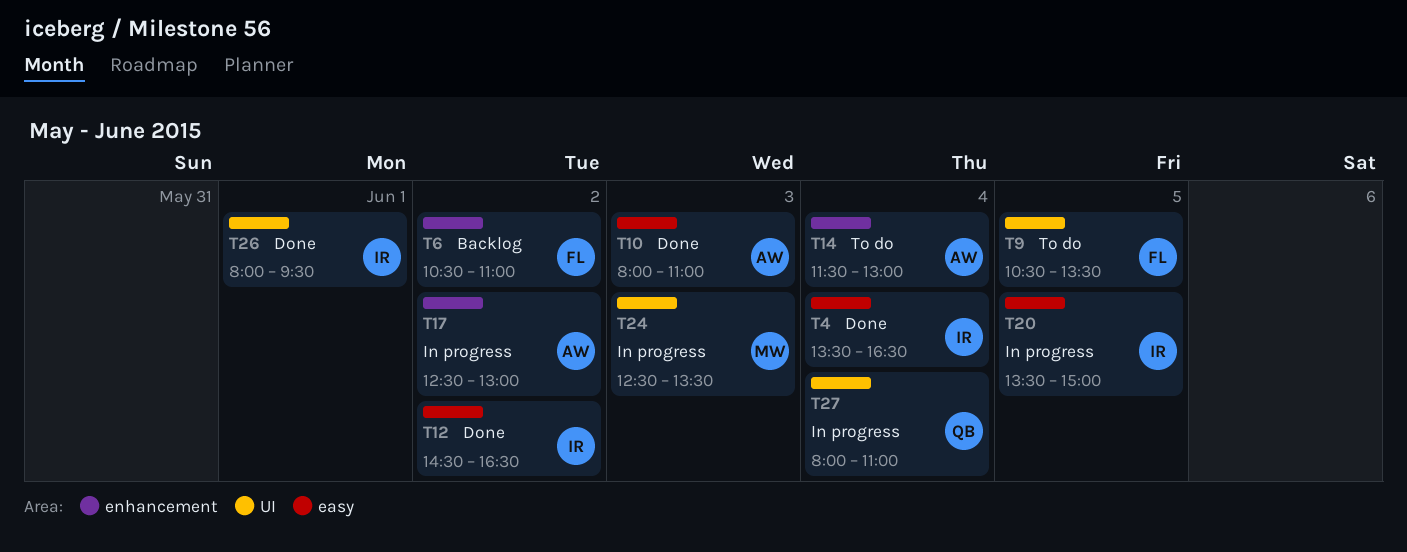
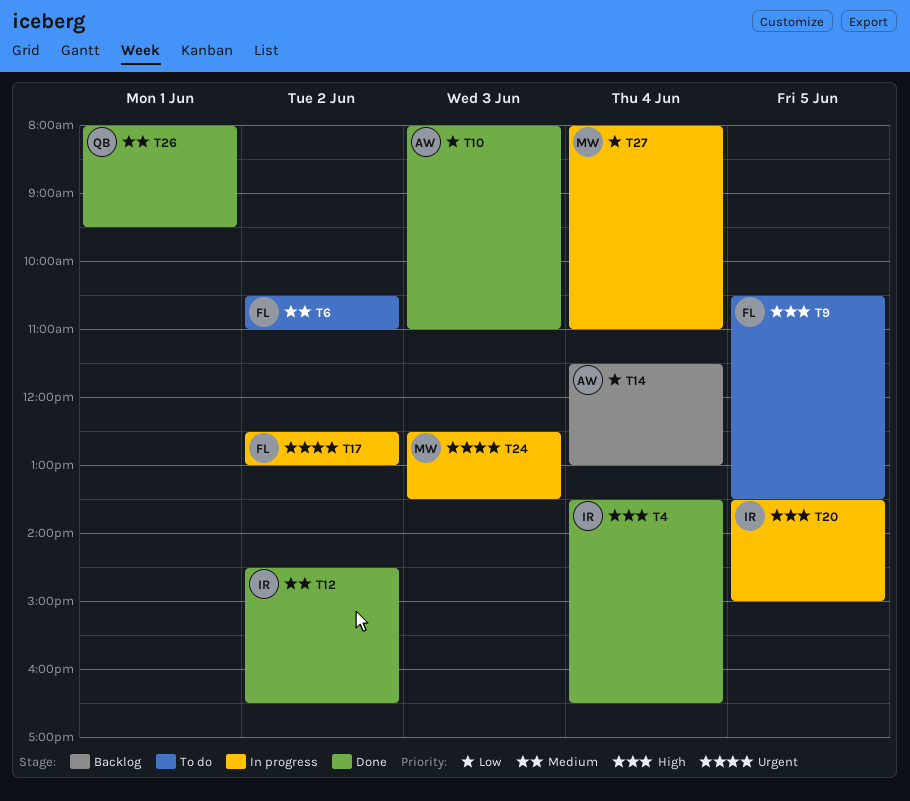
T6, status: Backlog -> To do
T14, status: To do -> Backlog
T17, owner: AW -> FL
T26, owner: IR -> QB
T27, owner: QB -> MW

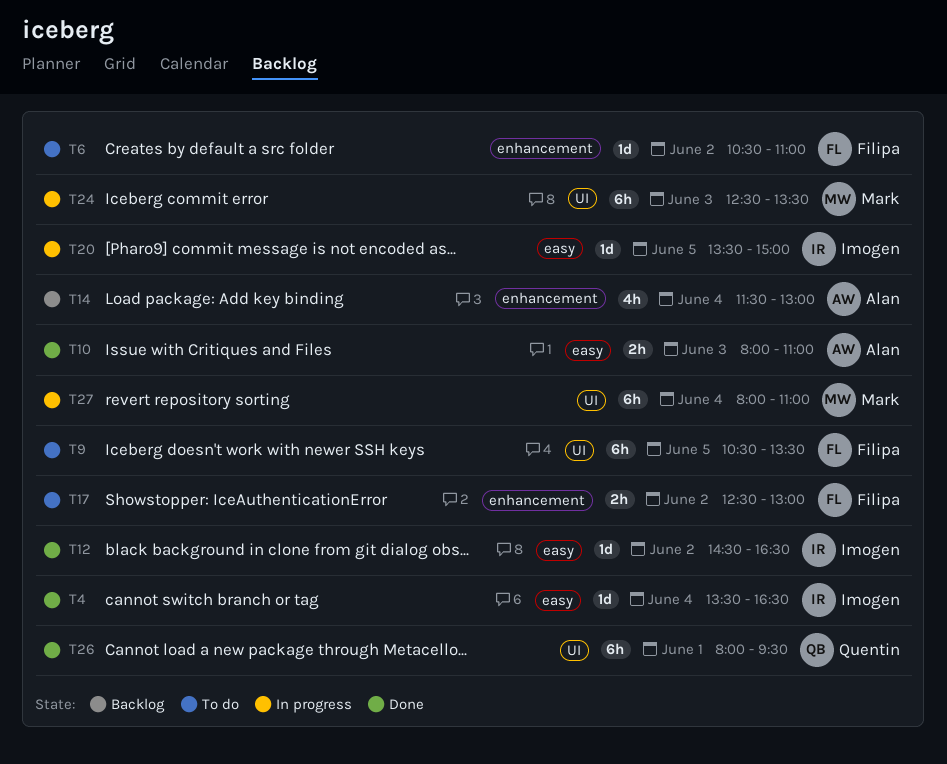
T17, status: In progress -> To do

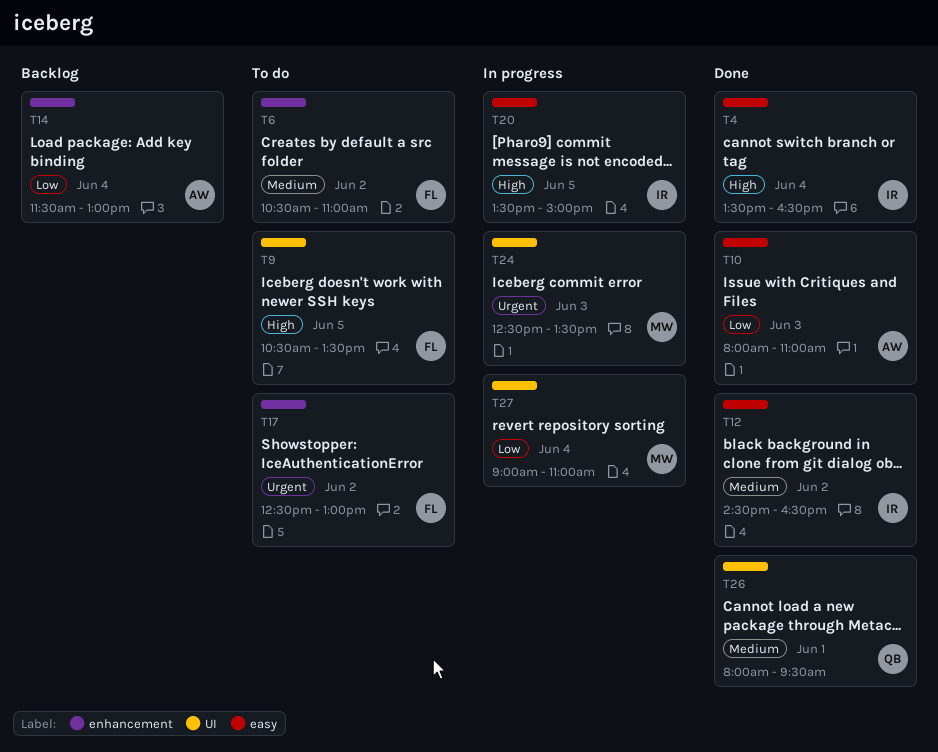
T27, begins: 08:00 -> 09:00

